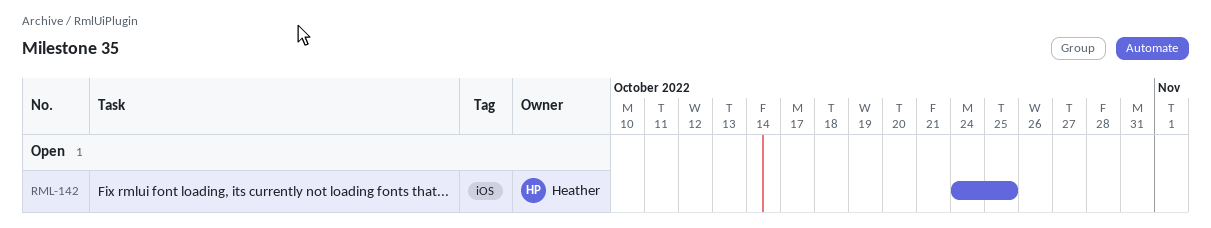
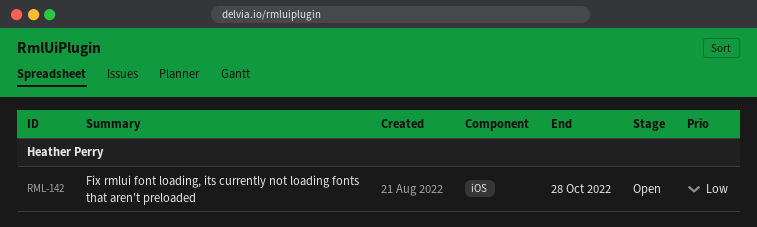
RML-142, due: Oct 25 -> Oct 28

